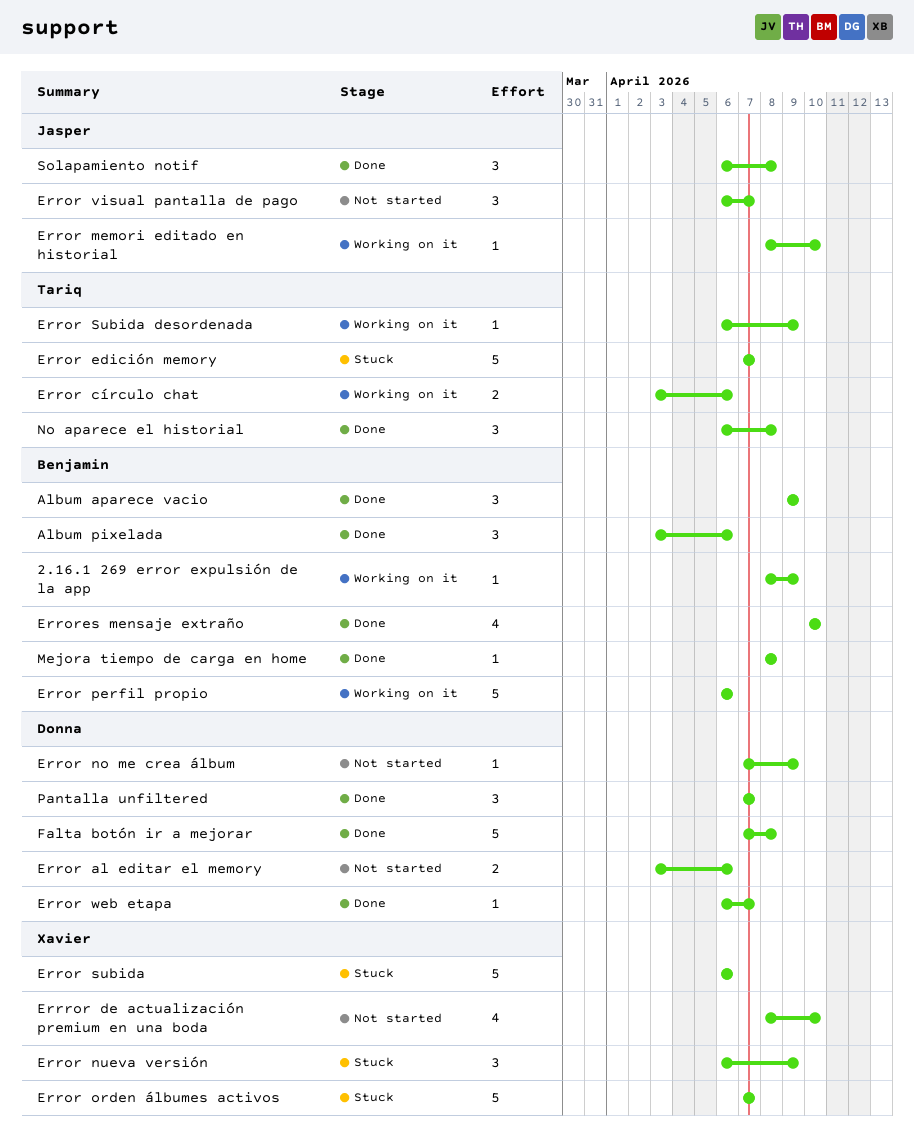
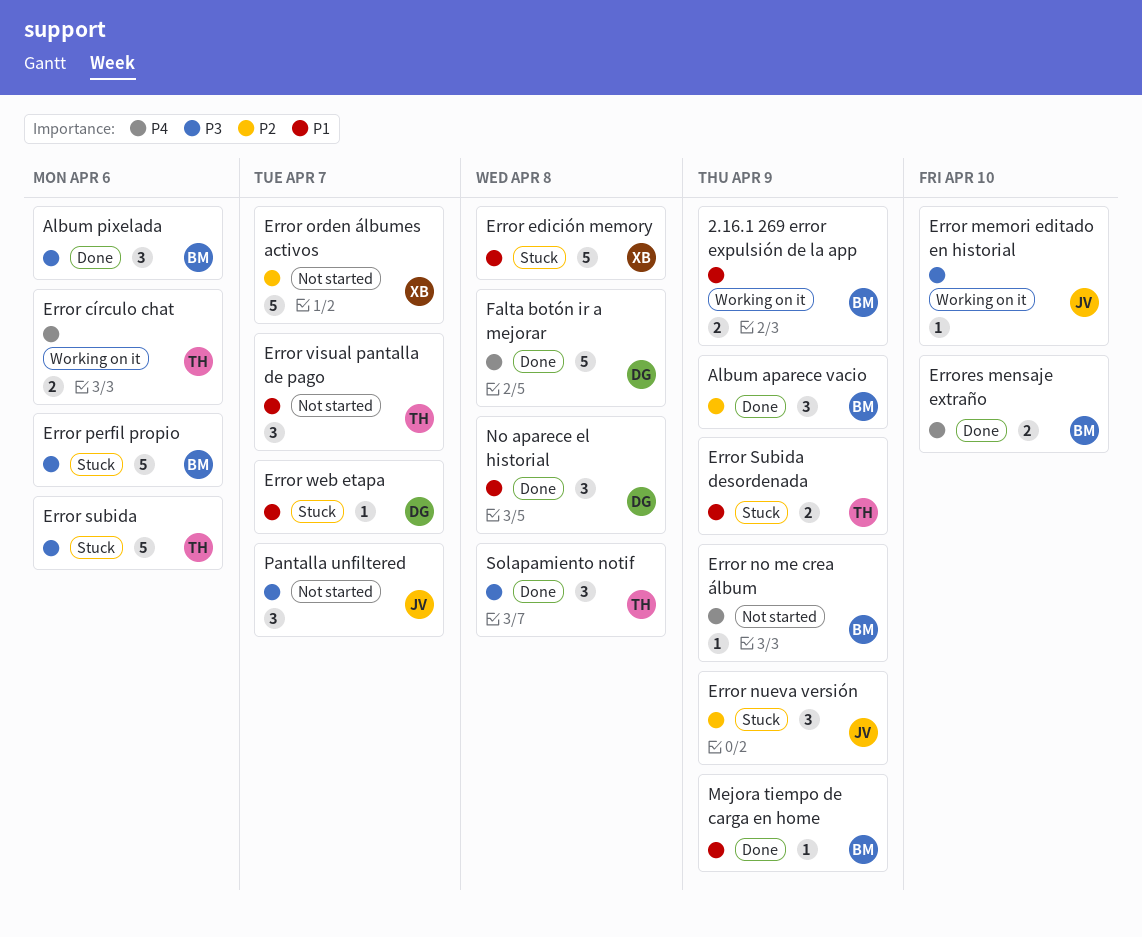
2.16.1 269 error expulsión de la app, estimate: 1 -> 2
Error al editar el memory: present -> none
Error edición memory, owner: Tariq -> Xavier
Error edición memory, due: Apr 7 -> Apr 8
Error no me crea álbum, owner: Donna -> Benjamin
Error nueva versión, owner: Xavier -> Jasper
Error orden álbumes activos, status: Stuck -> Not started
Error perfil propio, status: Working on it -> Stuck
Error subida, owner: Xavier -> Tariq
Error Subida desordenada, status: Working on it -> Stuck
Error Subida desordenada, estimate: 1 -> 2
Error visual pantalla de pago, owner: Jasper -> Tariq
Error web etapa, status: Done -> Stuck
Errores mensaje extraño, estimate: 4 -> 2
Errror de actualización premium en una boda: present -> none
Mejora tiempo de carga en home, due: Apr 8 -> Apr 9
No aparece el historial, owner: Tariq -> Donna
Pantalla unfiltered, status: Done -> Not started
Pantalla unfiltered, owner: Donna -> Jasper
Solapamiento notif, owner: Jasper -> Tariq

